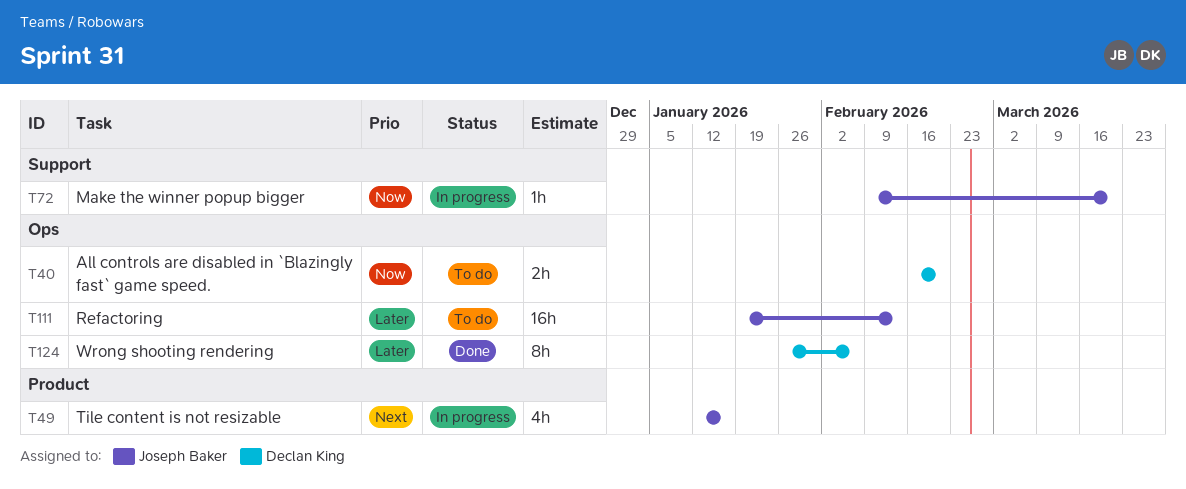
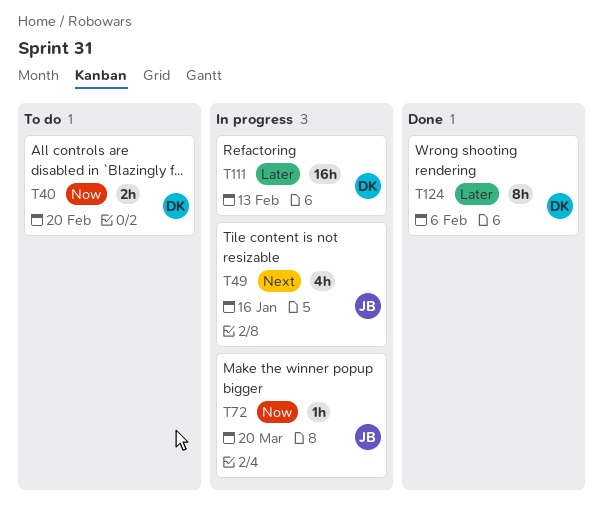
T111, status: To do -> In progress
T111, owner: Joseph Baker -> Declan King

